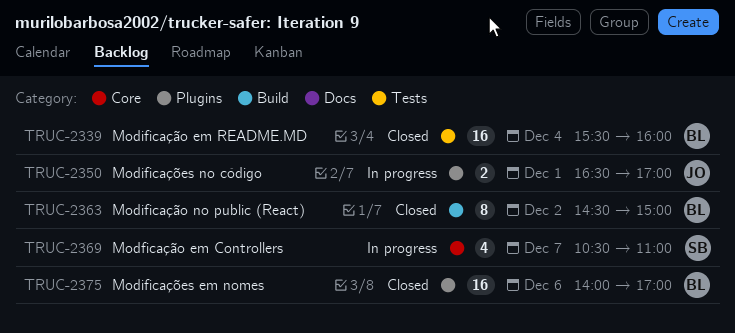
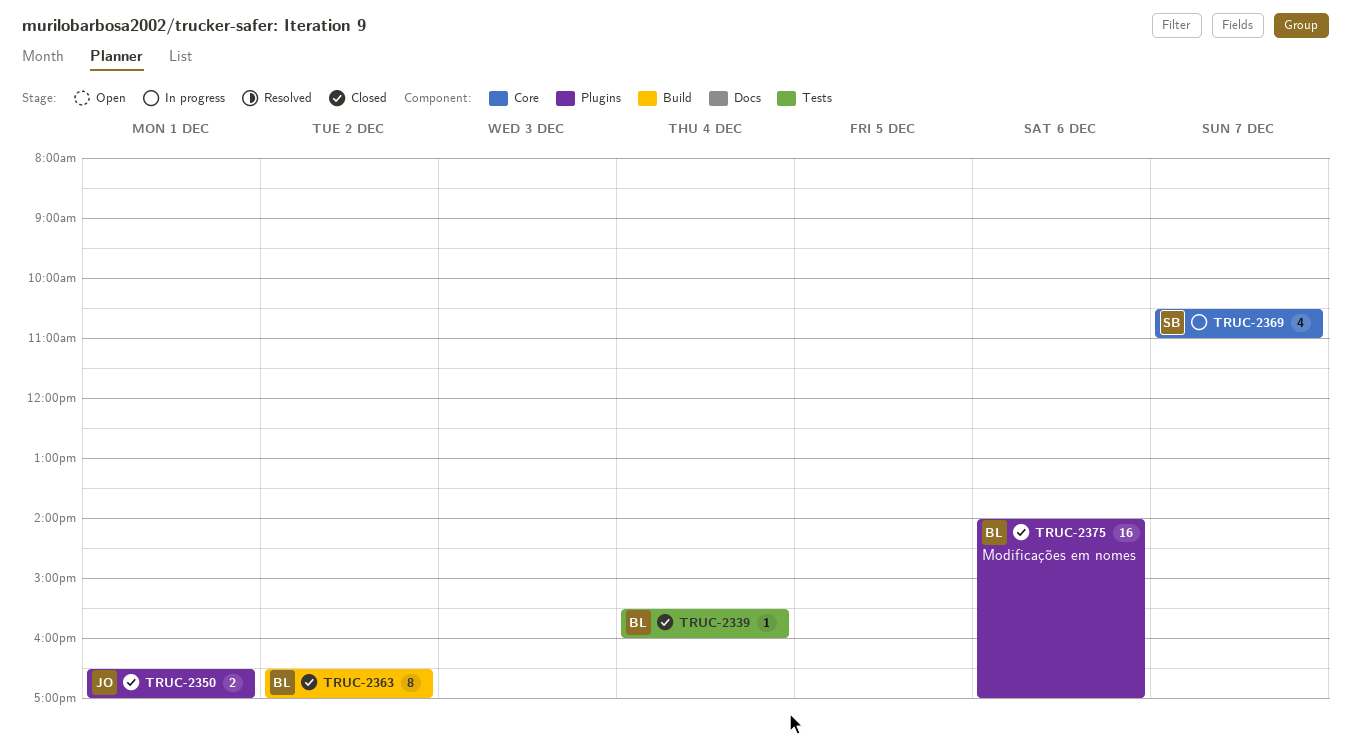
TRUC-2339, estimate: 16 -> 1
TRUC-2350, status: In progress -> Closed
TRUC-2363, begins: 14:30 -> 16:30
TRUC-2363, ends: 15:00 -> 17:00

